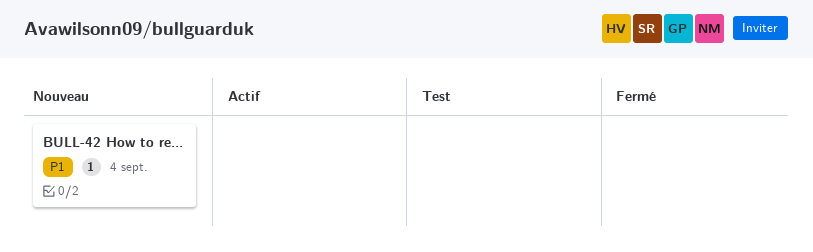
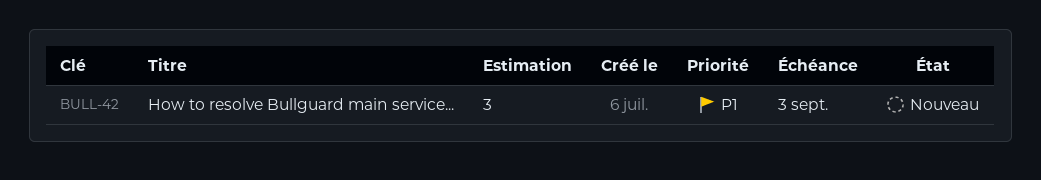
BULL-42, estimate: 1 -> 3
BULL-42, due: Sep 4 -> Sep 3

